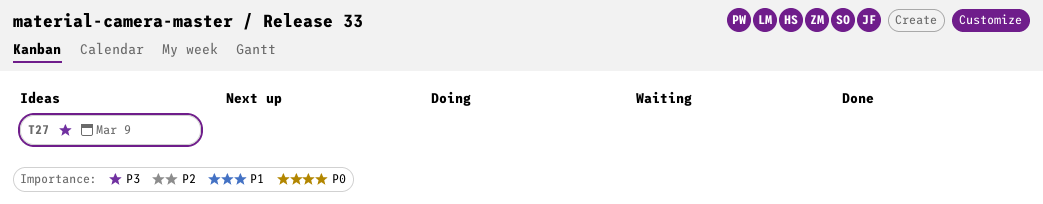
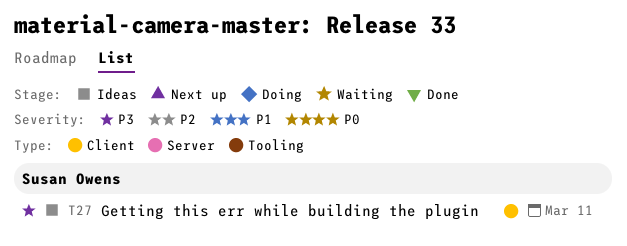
T27, due: Mar 9 -> Mar 11

